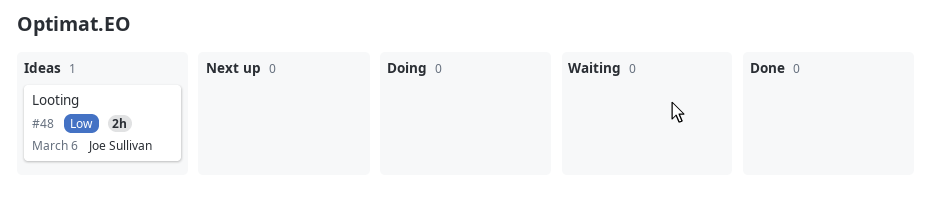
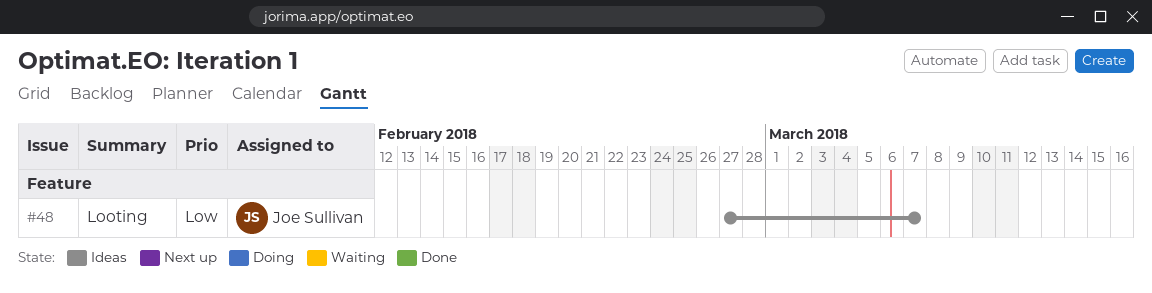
#48, due: Mar 6 -> Mar 7

